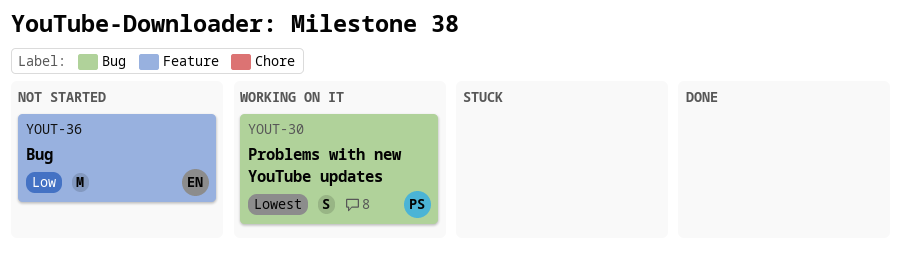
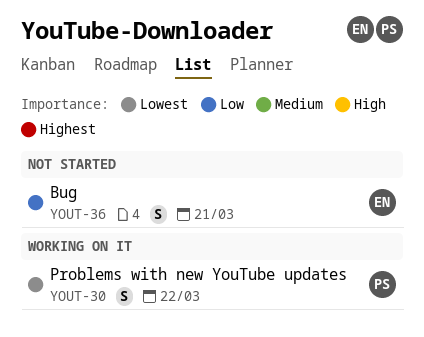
YOUT-36, estimate: M -> S

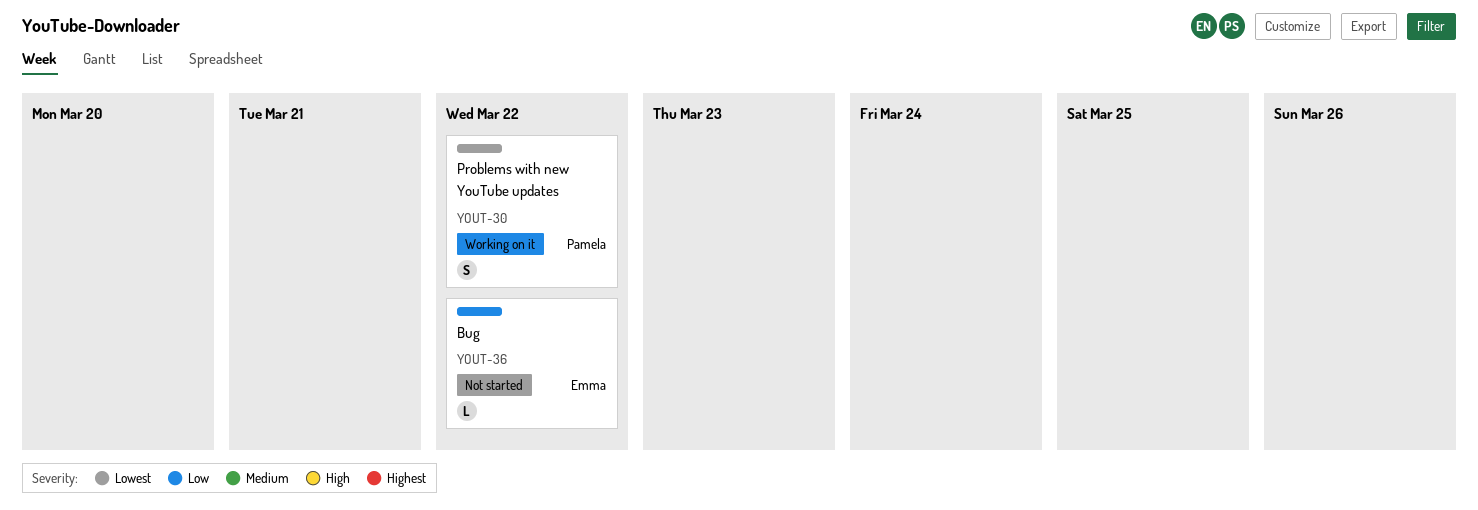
YOUT-36, estimate: S -> L
YOUT-36, due: Mar 21 -> Mar 22

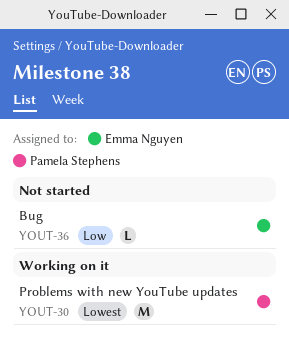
YOUT-30, estimate: S -> M

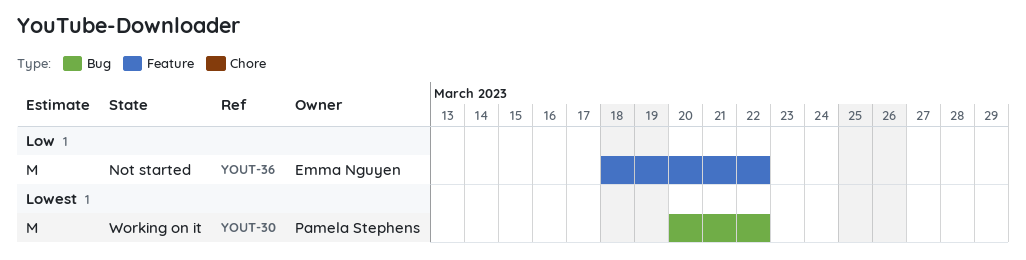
YOUT-36, estimate: L -> M

